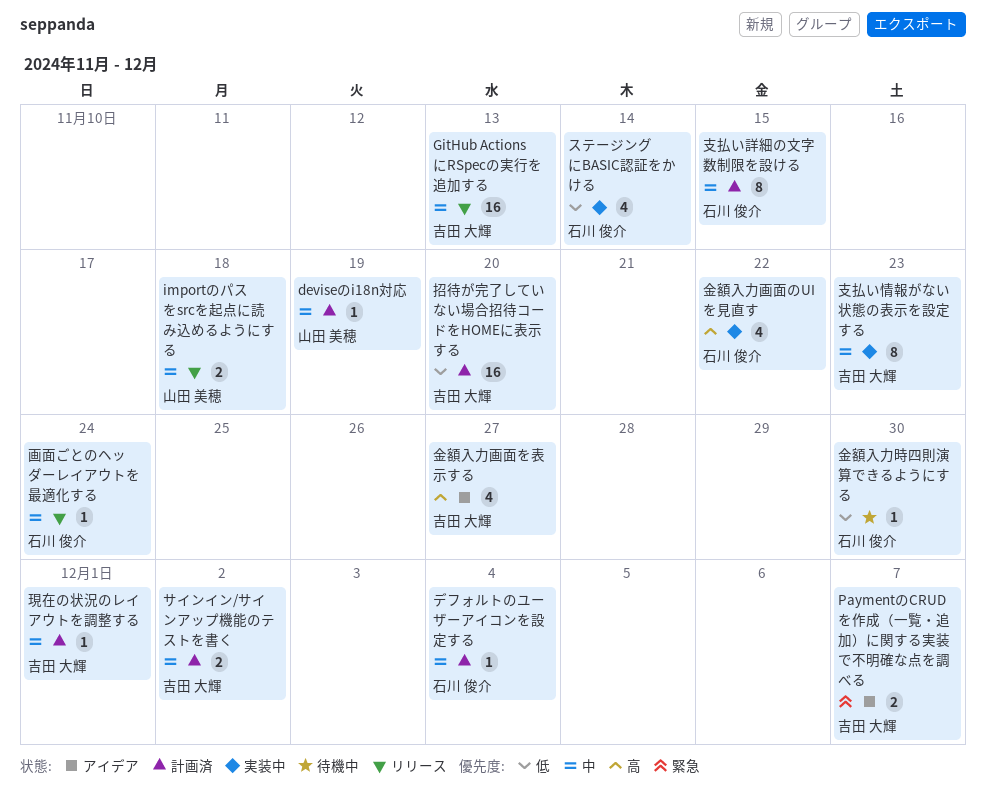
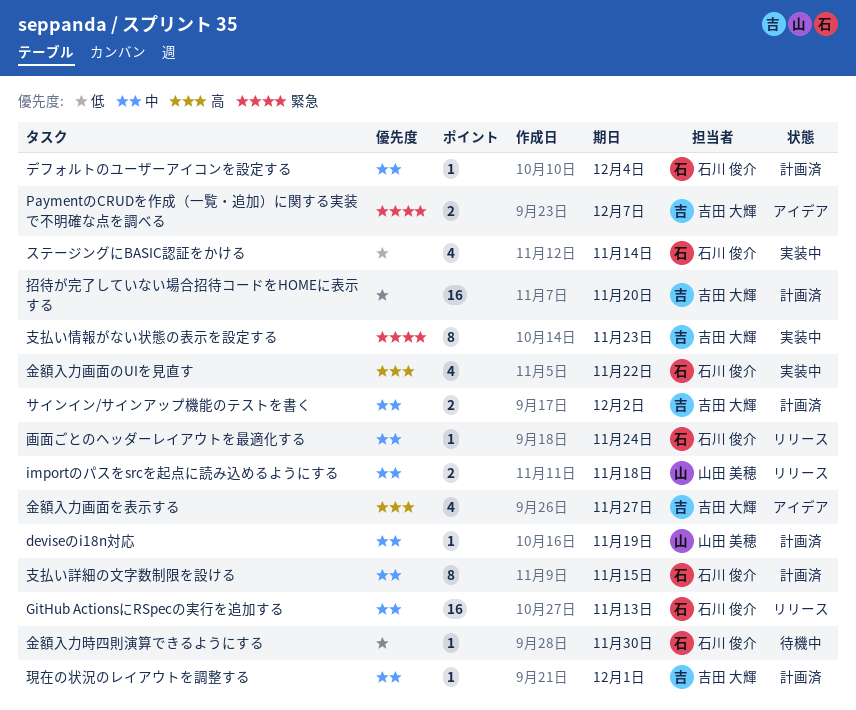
GitHub ActionsにRSpecの実行を追加する, owner: 吉田 大輝 -> 石川 俊介
支払い情報がない状態の表示を設定する, priority: 中 -> 緊急

